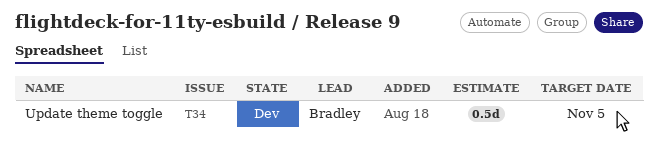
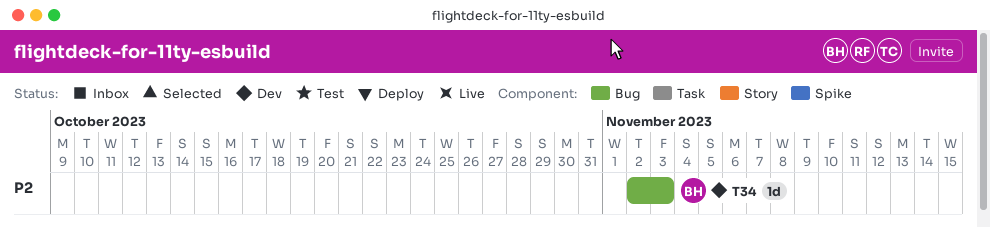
T34, estimate: 0.5d -> 1d
T34, due: Nov 5 -> Nov 3

